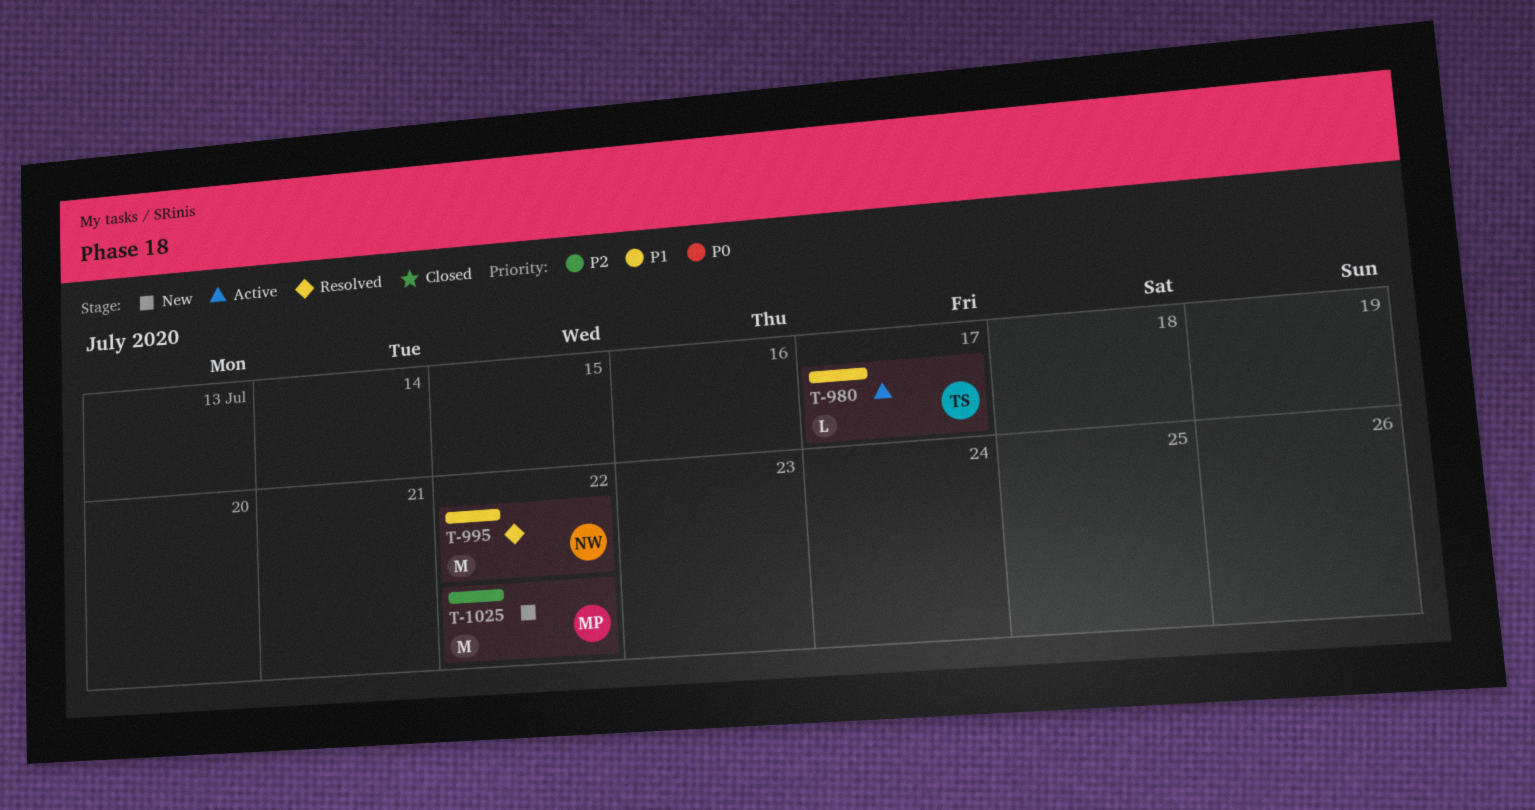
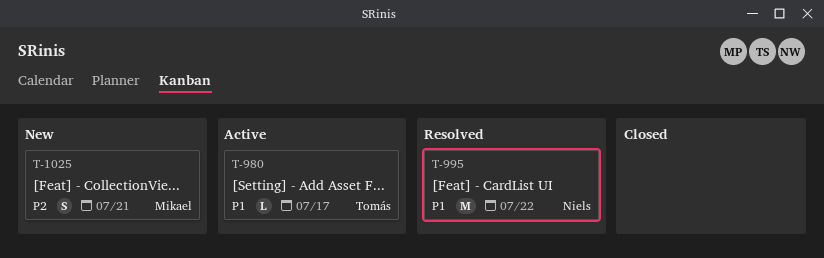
T-1025, estimate: M -> S
T-1025, due: Jul 22 -> Jul 21

